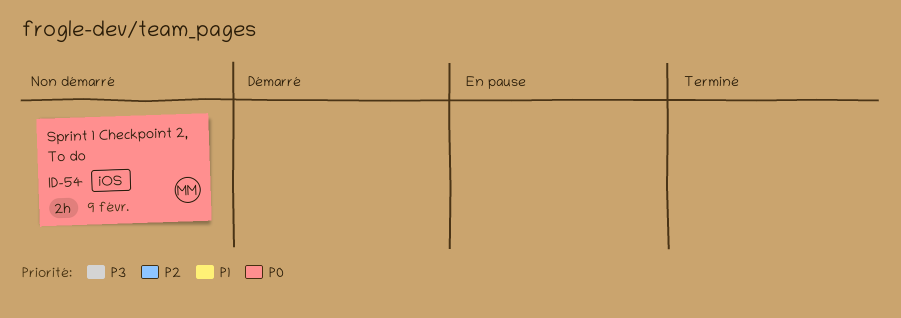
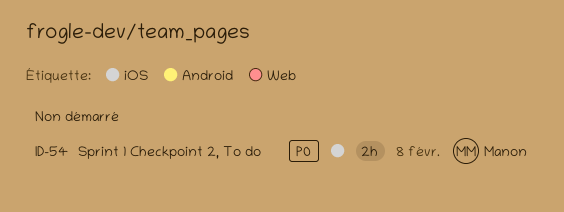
ID-54, due: Feb 9 -> Feb 8

